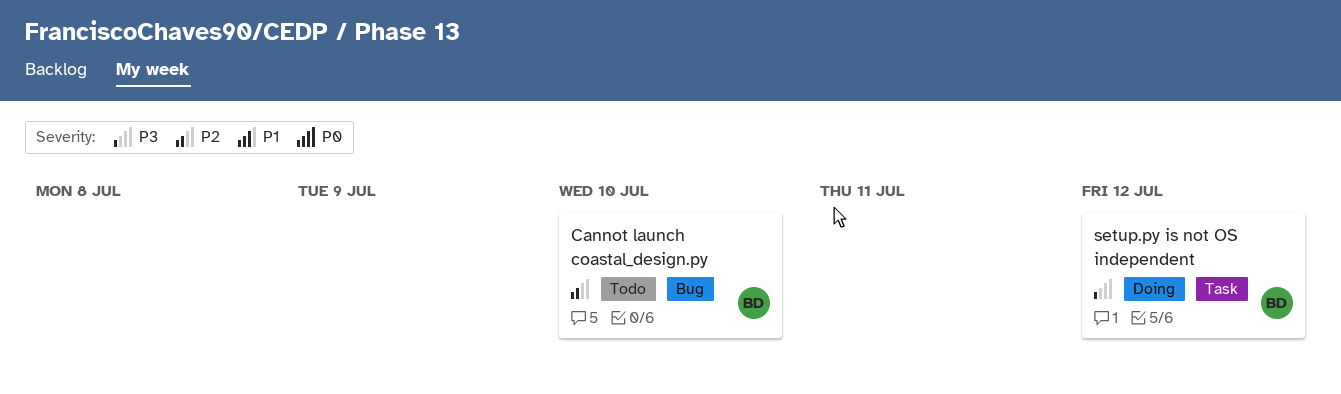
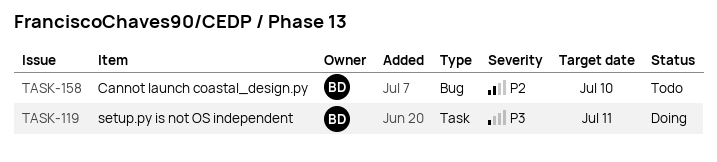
setup.py is not OS independent, due: Jul 12 -> Jul 11

